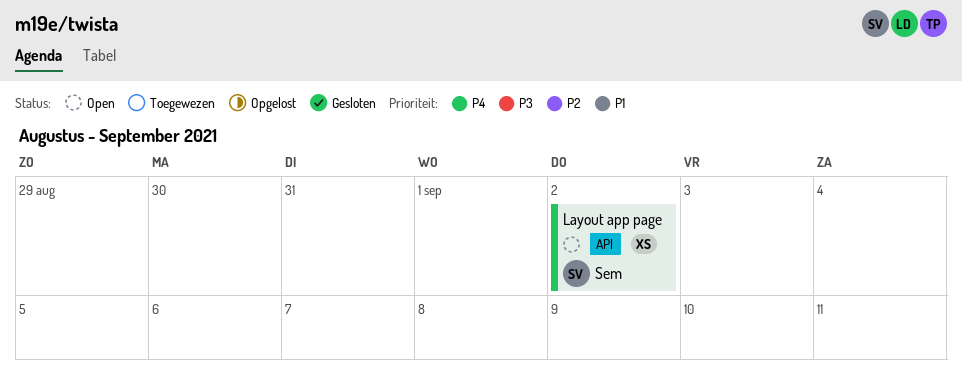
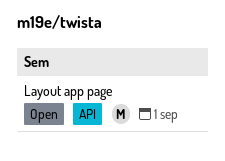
Layout app page, estimate: XS -> M
Layout app page, due: Sep 2 -> Sep 1

